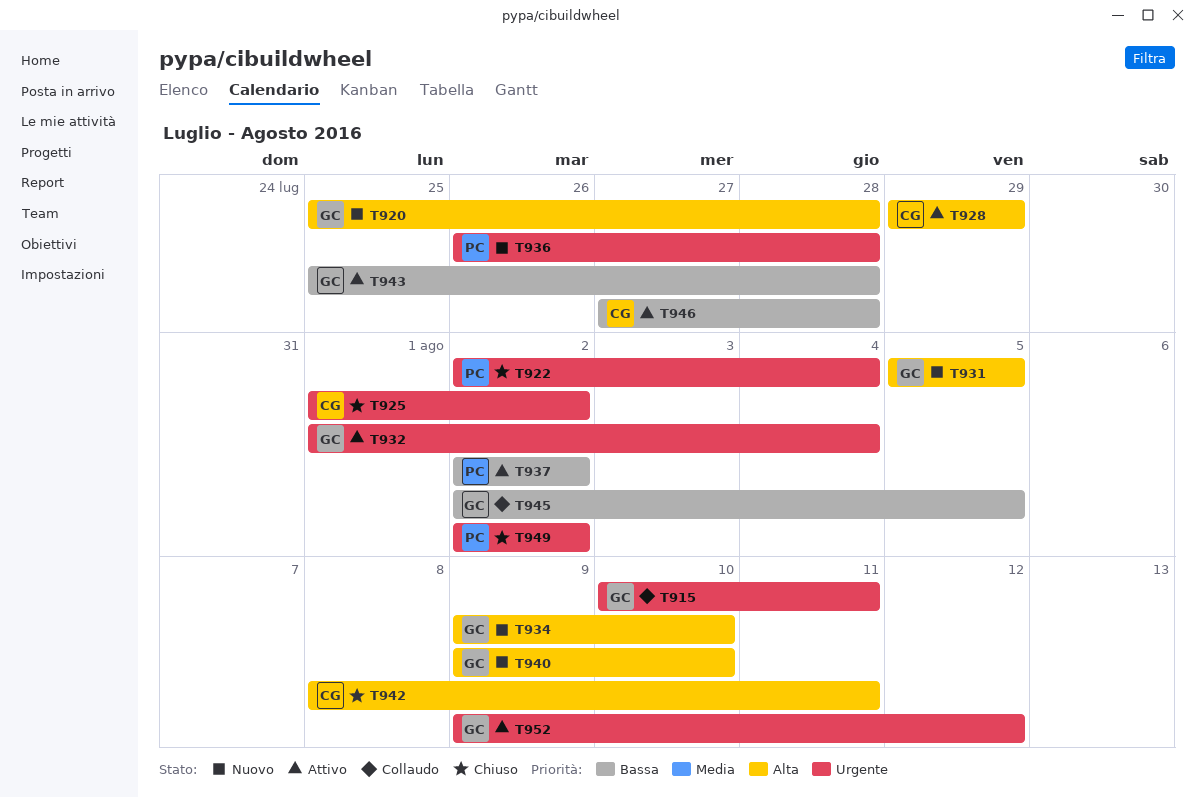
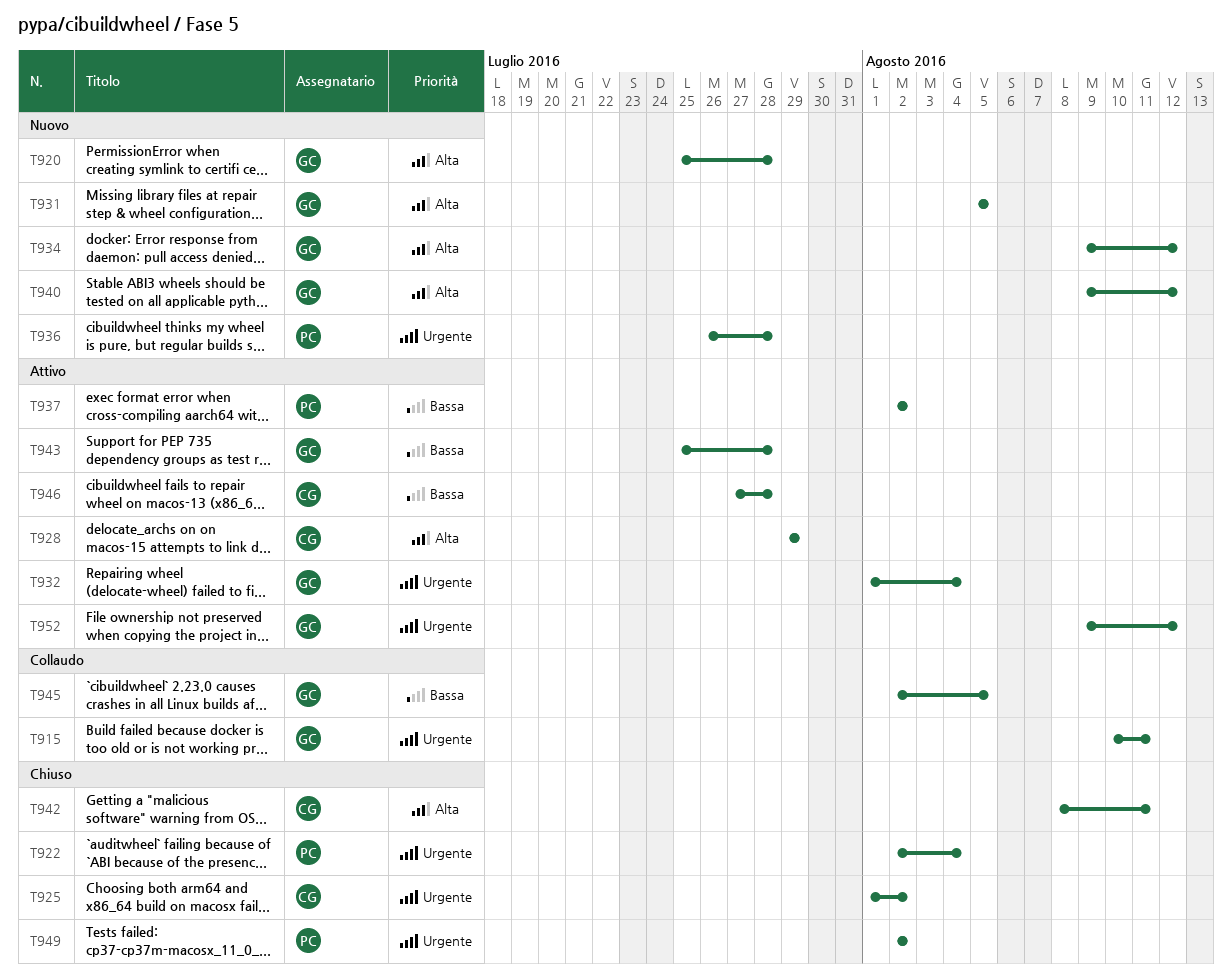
T934, due: Aug 10 -> Aug 12
T940, due: Aug 10 -> Aug 12

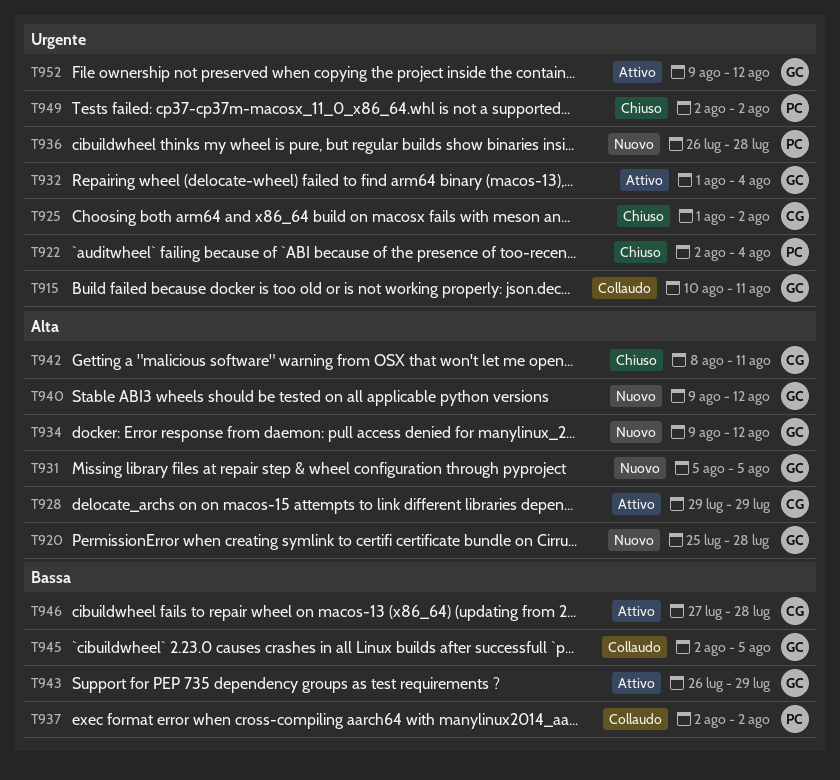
T937, status: Attivo -> Collaudo
T943, start: Jul 25 -> Jul 26
T943, due: Jul 28 -> Jul 29

